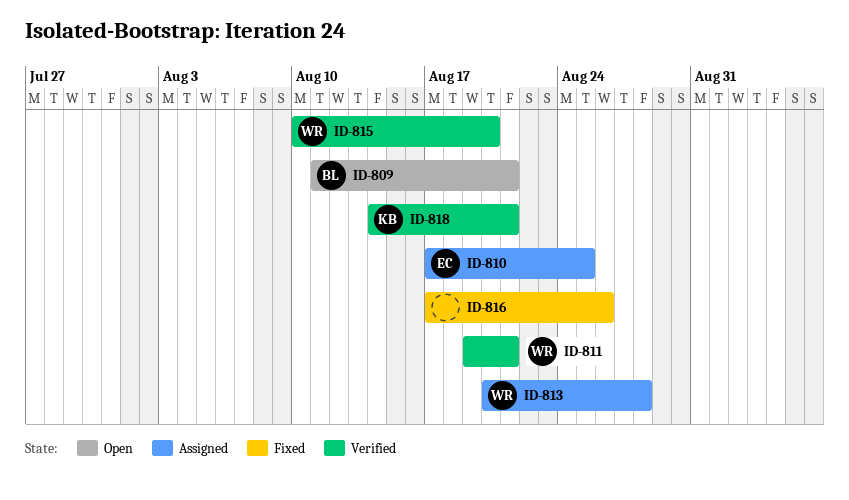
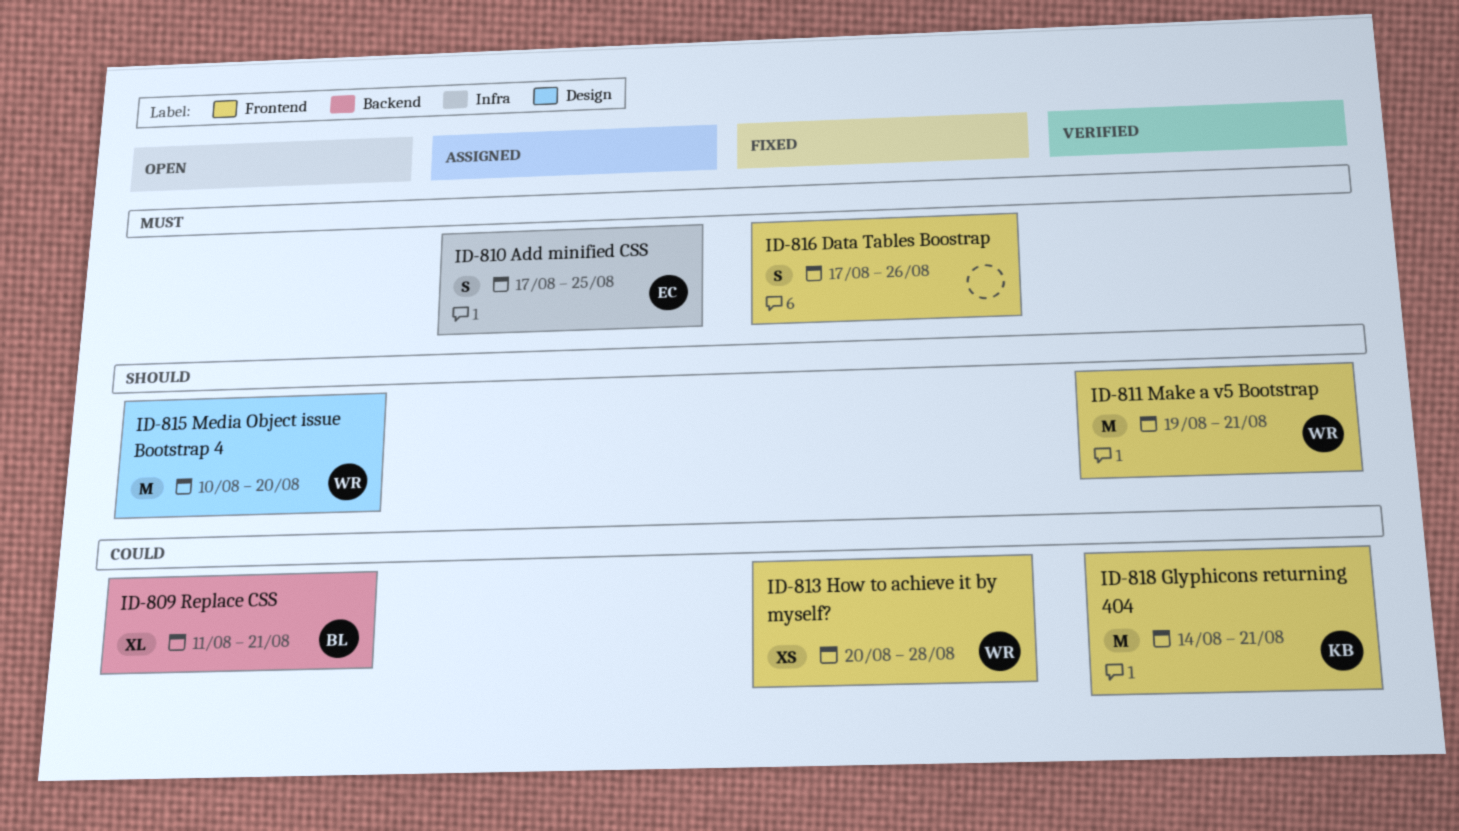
ID-813, status: Assigned -> Fixed
ID-815, status: Verified -> Open

